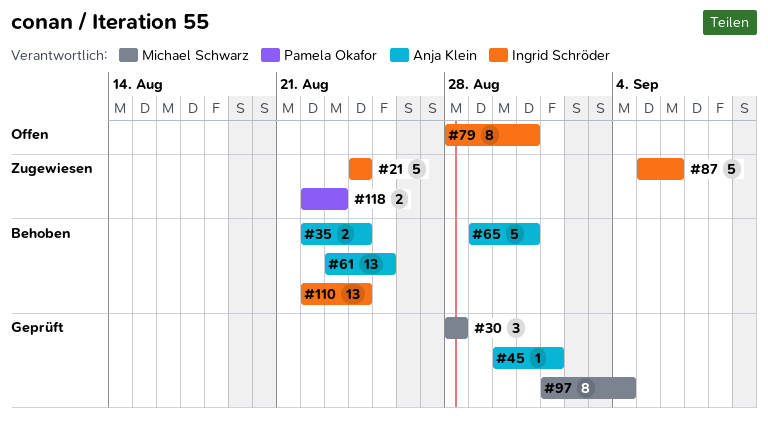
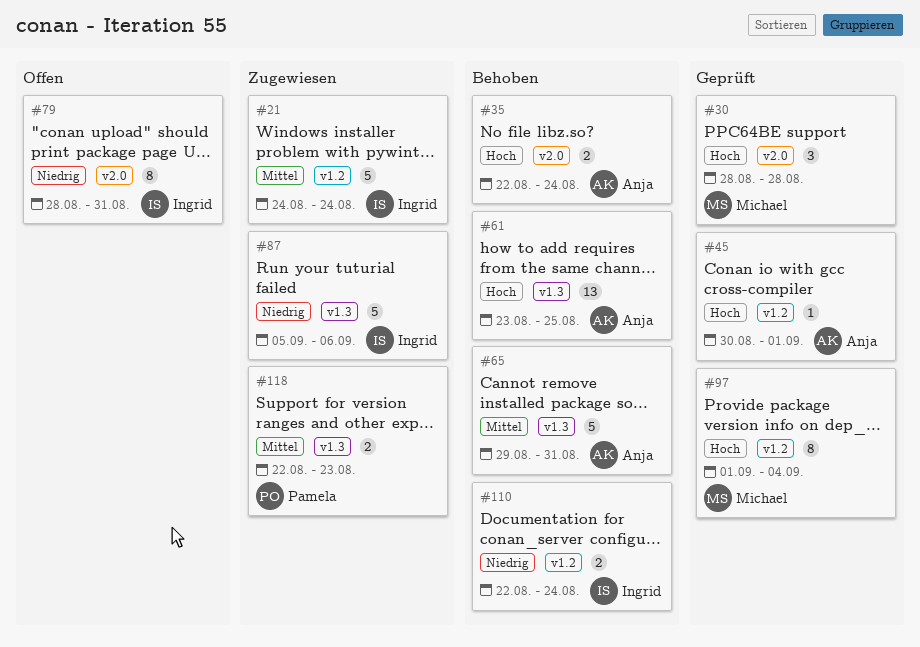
#110, estimate: 13 -> 2

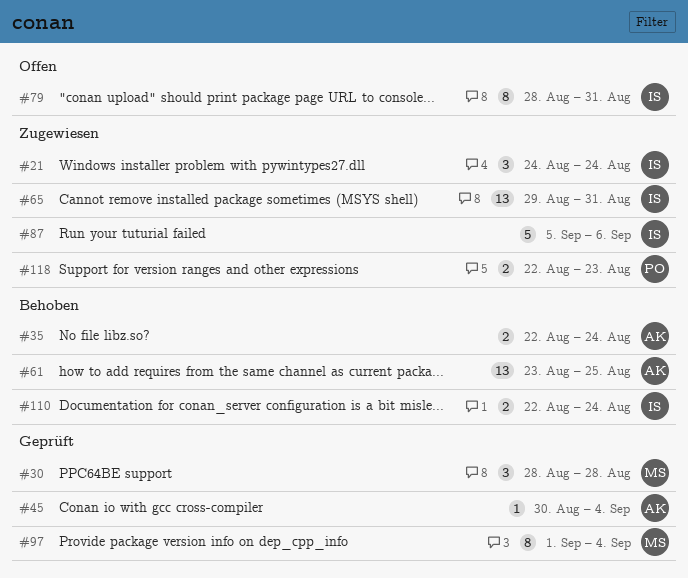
#21, estimate: 5 -> 3
#45, due: Sep 1 -> Sep 4
#65, status: Behoben -> Zugewiesen
#65, owner: Anja -> Ingrid
#65, estimate: 5 -> 13

